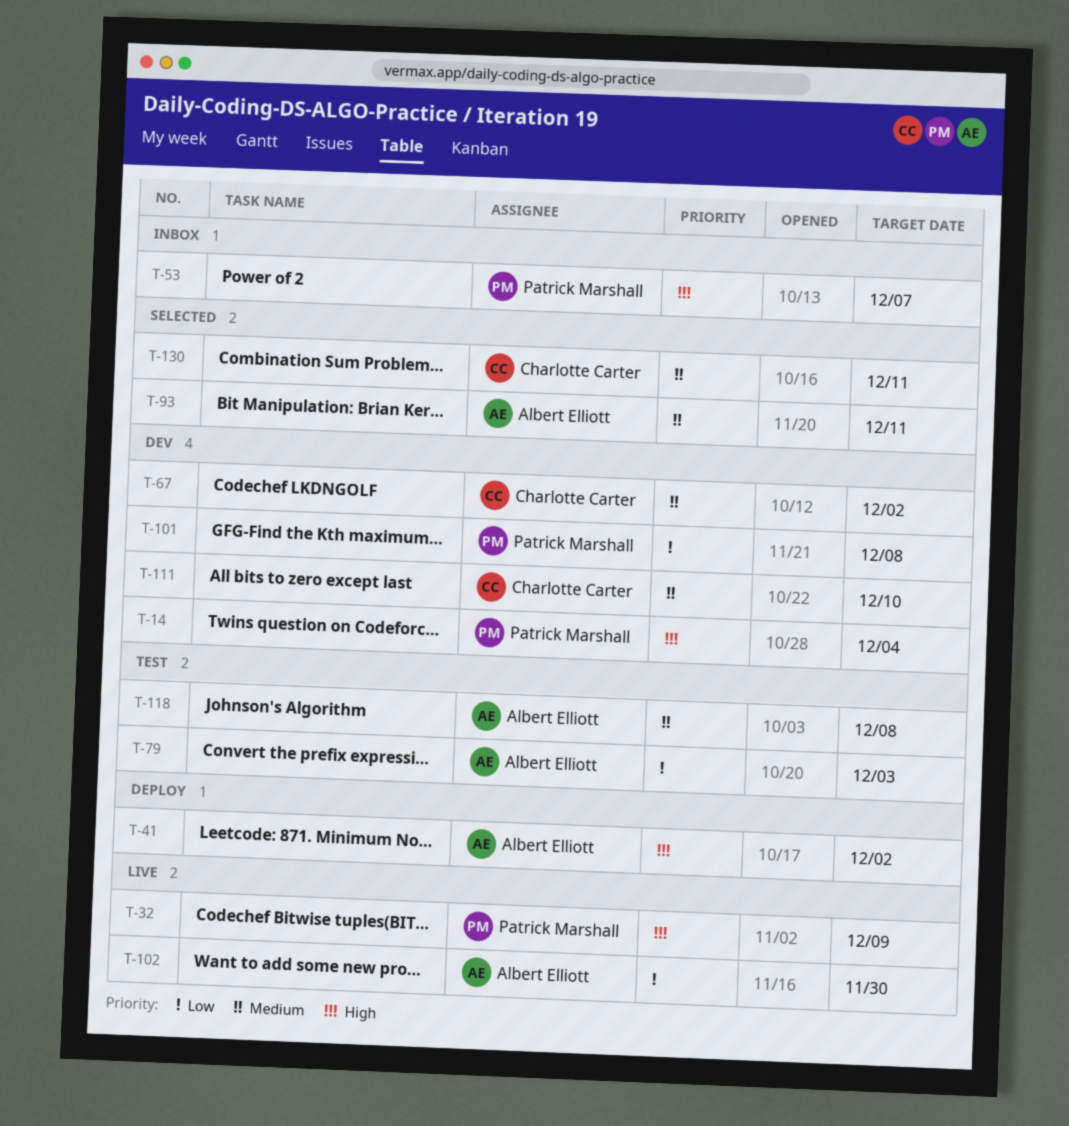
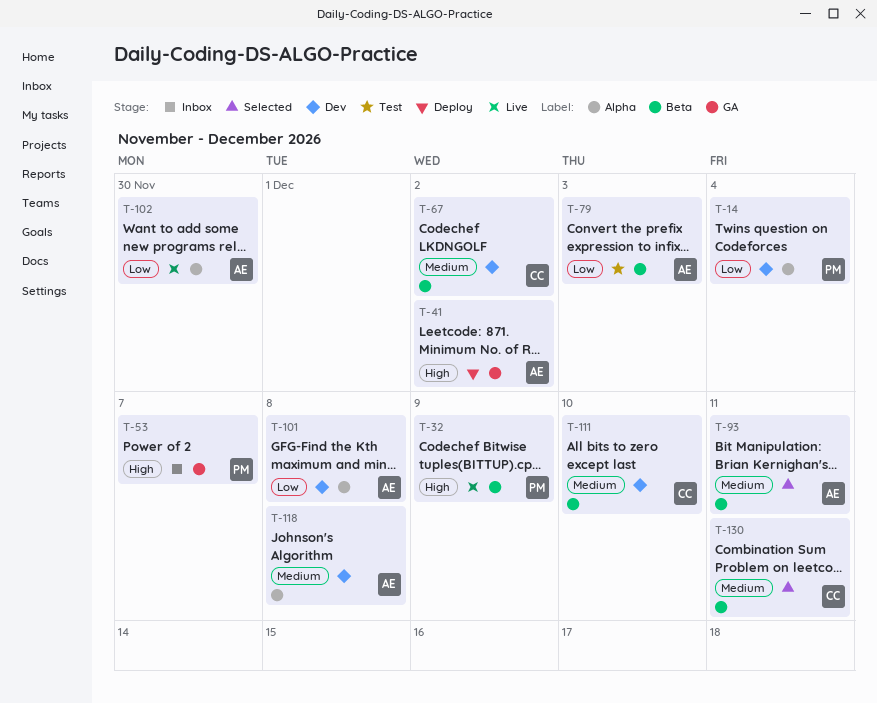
T-14, priority: High -> Low
T-101, owner: Patrick Marshall -> Albert Elliott
T-118, status: Test -> Dev

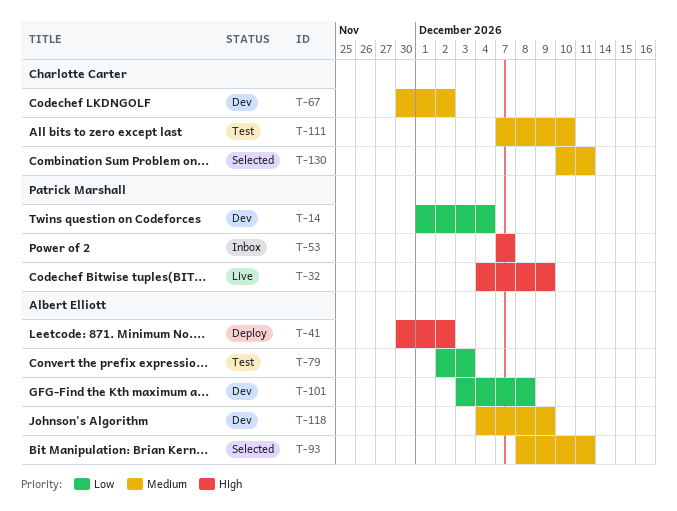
T-102: present -> none
T-111, status: Dev -> Test
T-118, due: Dec 8 -> Dec 9

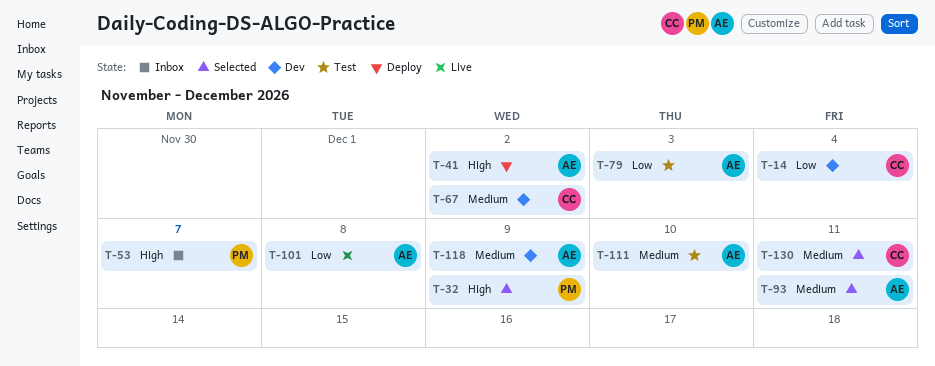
T-14, owner: Patrick Marshall -> Charlotte Carter
T-32, status: Live -> Selected
T-101, status: Dev -> Live
T-111, owner: Charlotte Carter -> Albert Elliott

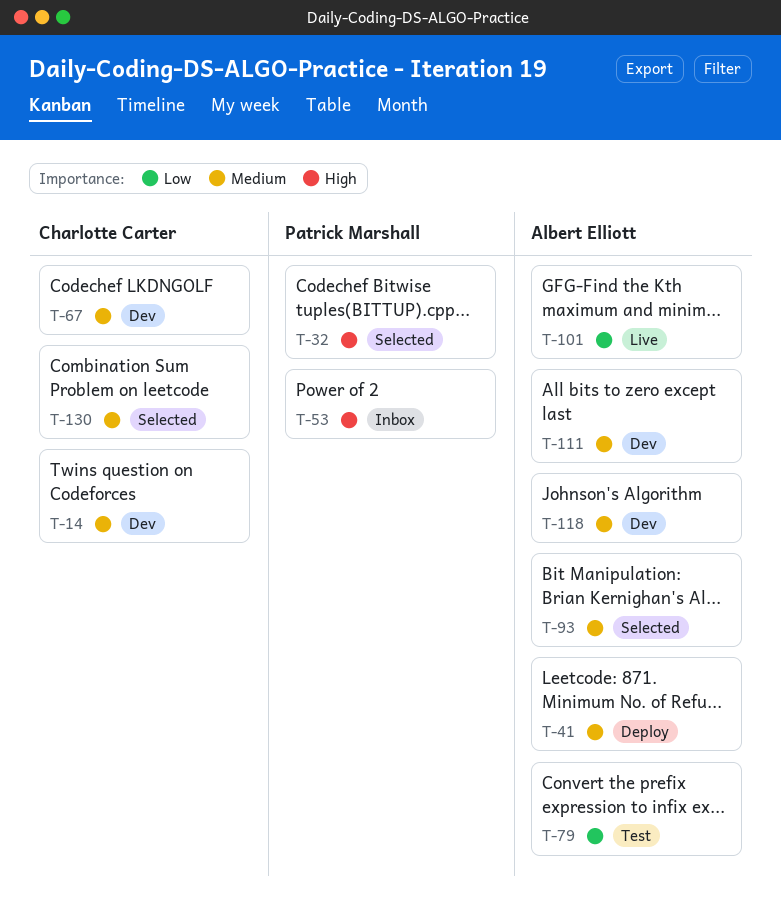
T-14, priority: Low -> Medium
T-41, priority: High -> Medium
T-111, status: Test -> Dev

